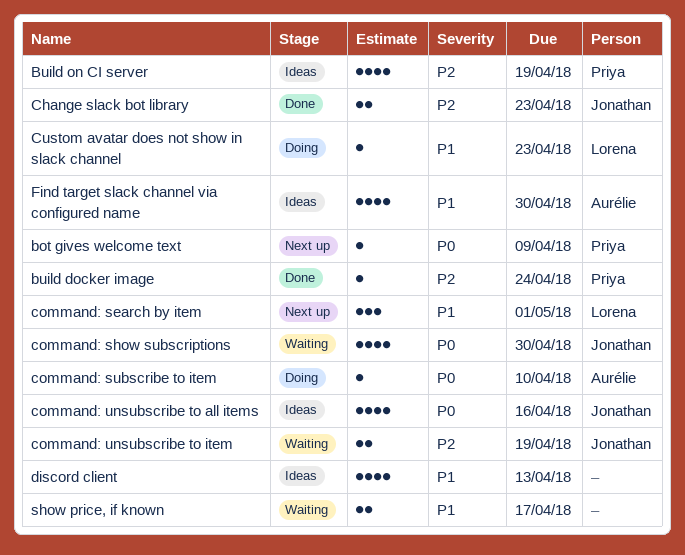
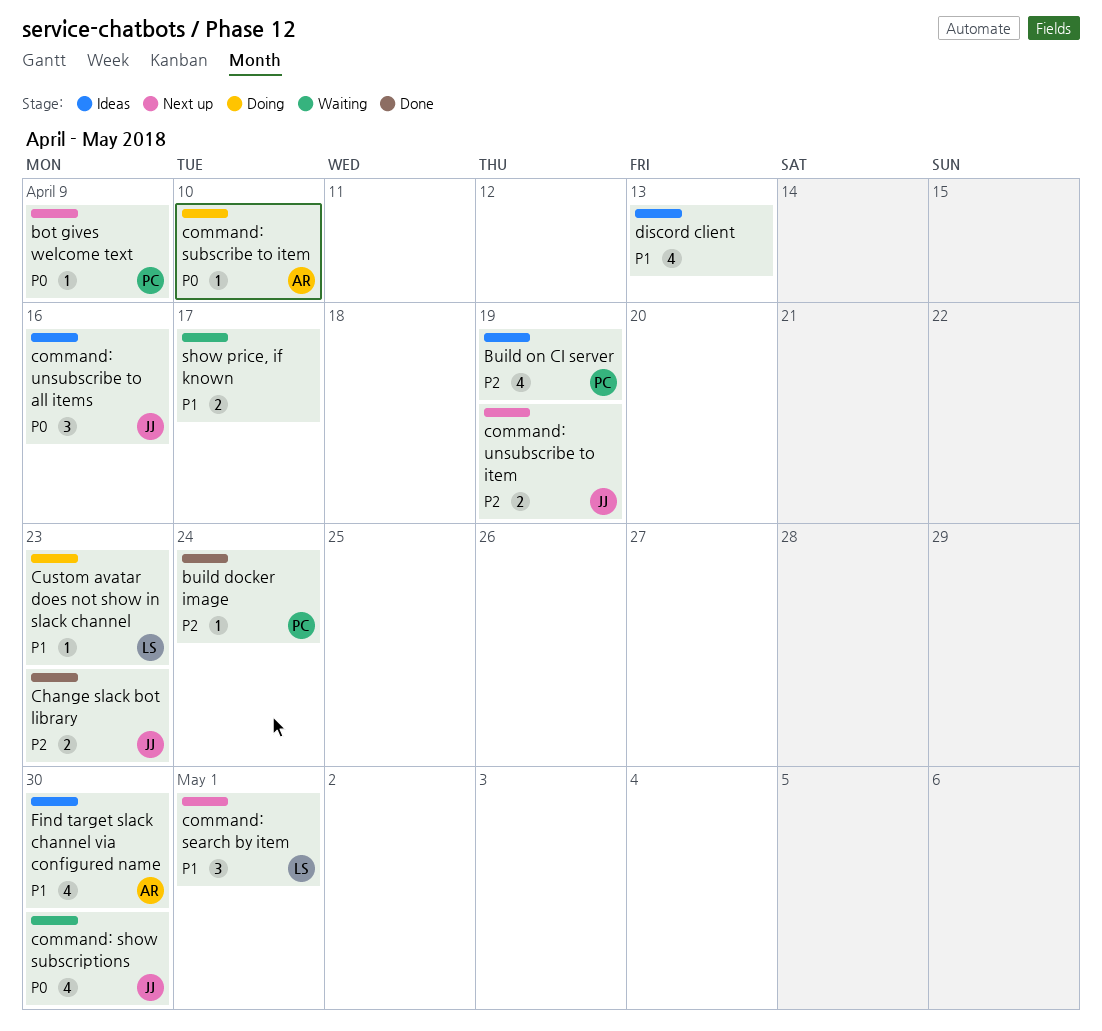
command: unsubscribe to all items, estimate: 4 -> 3
command: unsubscribe to item, status: Waiting -> Next up

